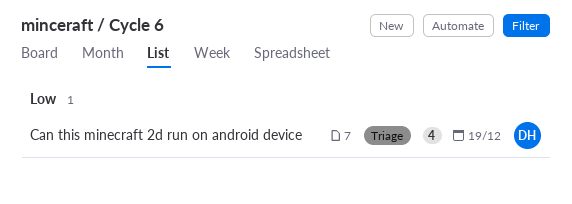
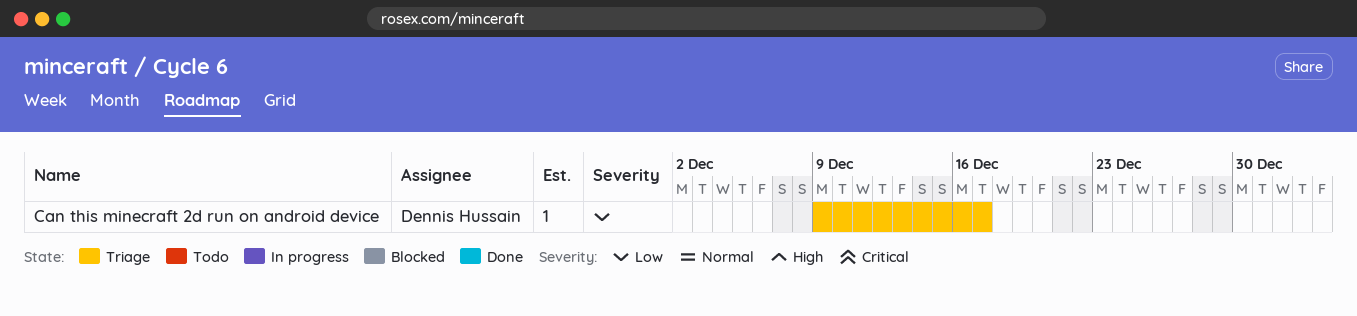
Can this minecraft 2d run on android device, estimate: 4 -> 1
Can this minecraft 2d run on android device, due: Dec 19 -> Dec 17

